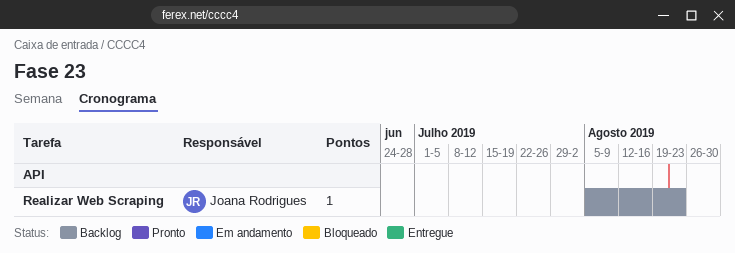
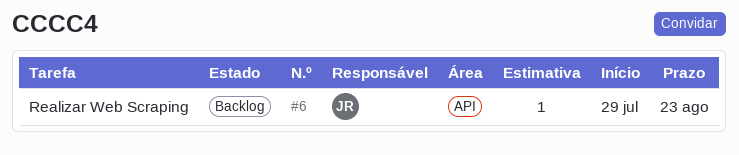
Realizar Web Scraping, start: Aug 5 -> Jul 29

